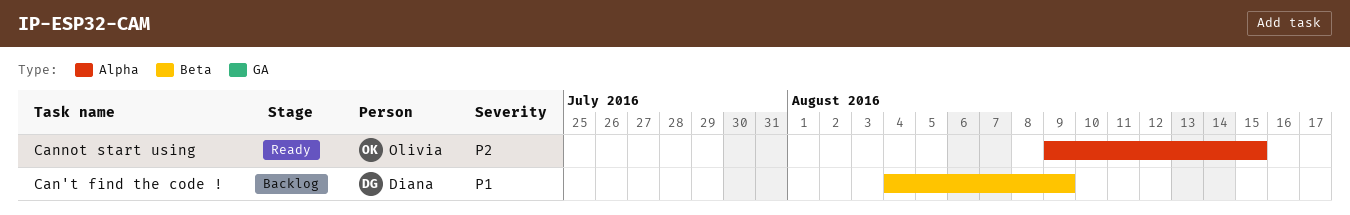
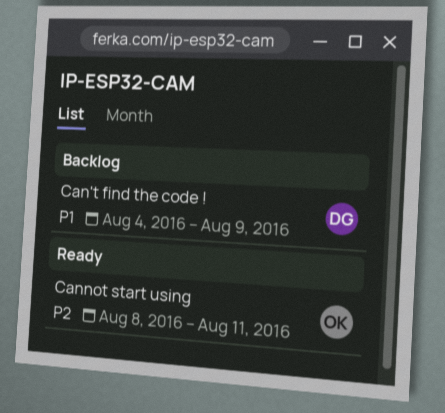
Cannot start using, start: Aug 9 -> Aug 8
Cannot start using, due: Aug 15 -> Aug 11

